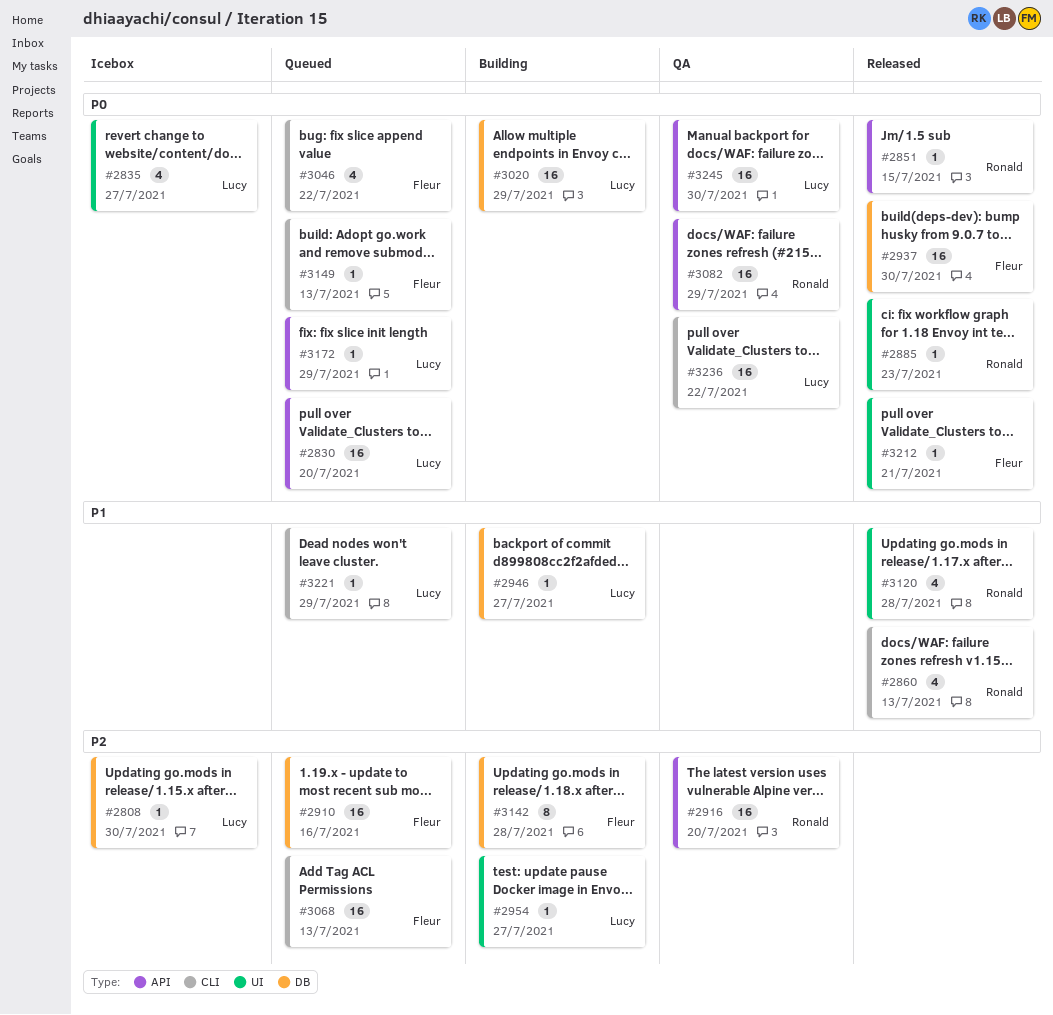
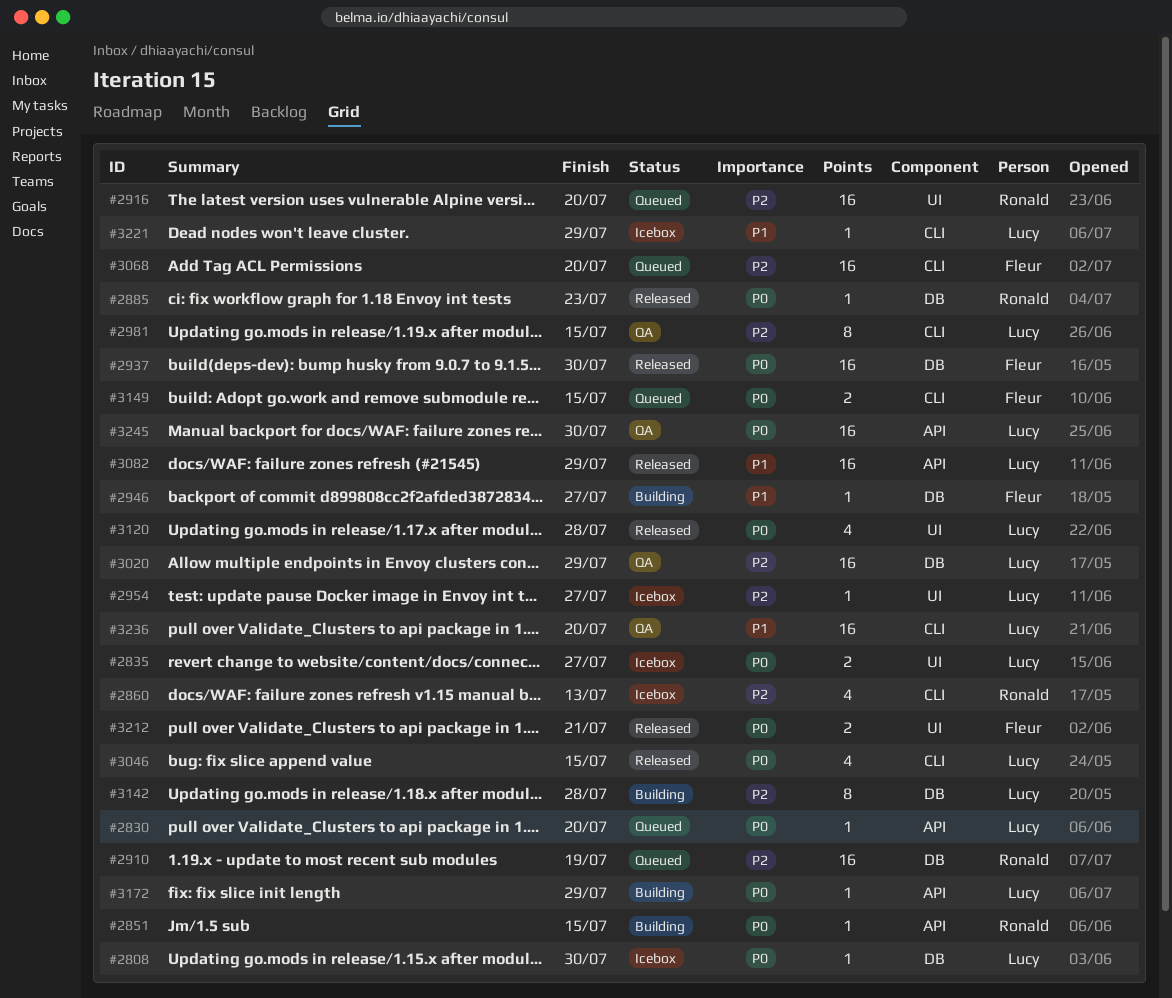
#2808, priority: P2 -> P0
#2830, estimate: 16 -> 1
#2835, estimate: 4 -> 2
#2851, status: Released -> Building
#2860, status: Released -> Icebox
#2860, priority: P1 -> P2
#2885, label: UI -> DB
#2910, owner: Fleur -> Ronald
#2910, due: Jul 16 -> Jul 19
#2916, status: QA -> Queued
#2916, label: API -> UI
#2946, owner: Lucy -> Fleur
#2954, status: Building -> Icebox
#2981: none -> present
#3020, status: Building -> QA
#3020, priority: P0 -> P2
#3046, status: Queued -> Released
#3046, owner: Fleur -> Lucy
#3046, due: Jul 22 -> Jul 15
#3068, due: Jul 13 -> Jul 20
#3082, status: QA -> Released
#3082, owner: Ronald -> Lucy
#3082, priority: P0 -> P1
#3120, owner: Ronald -> Lucy
#3120, priority: P1 -> P0
#3142, owner: Fleur -> Lucy
#3149, estimate: 1 -> 2
#3149, due: Jul 13 -> Jul 15
#3172, status: Queued -> Building
#3212, estimate: 1 -> 2
#3221, status: Queued -> Icebox
#3236, priority: P0 -> P1
#3236, due: Jul 22 -> Jul 20

